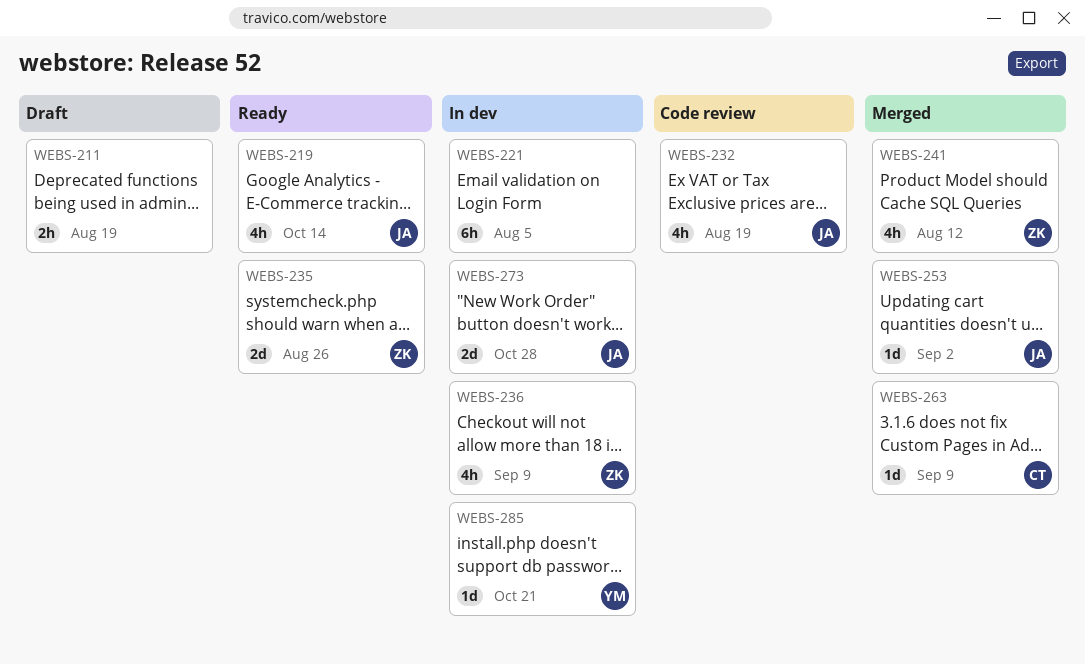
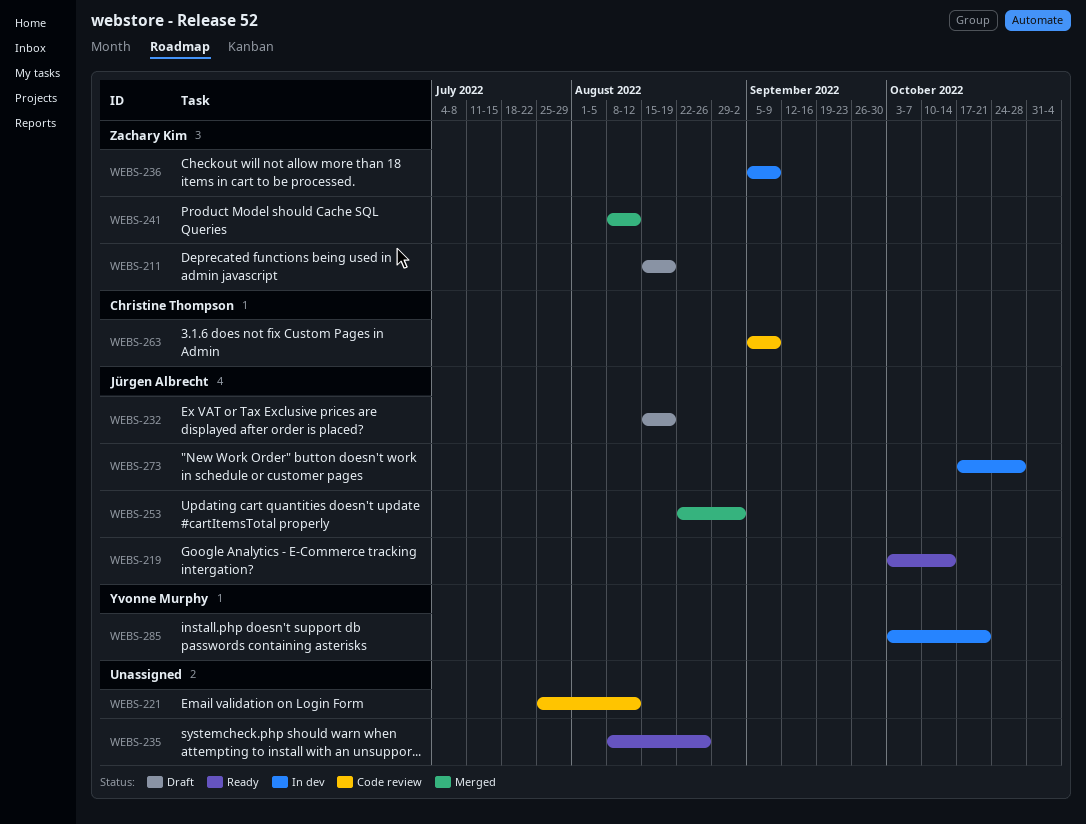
WEBS-211, owner: none -> Zachary Kim
WEBS-221, status: In dev -> Code review
WEBS-221, due: Aug 5 -> Aug 12
WEBS-232, status: Code review -> Draft
WEBS-235, owner: Zachary Kim -> none
WEBS-263, status: Merged -> Code review

